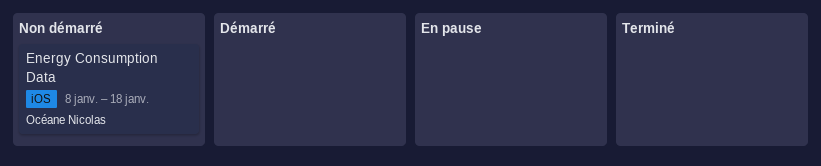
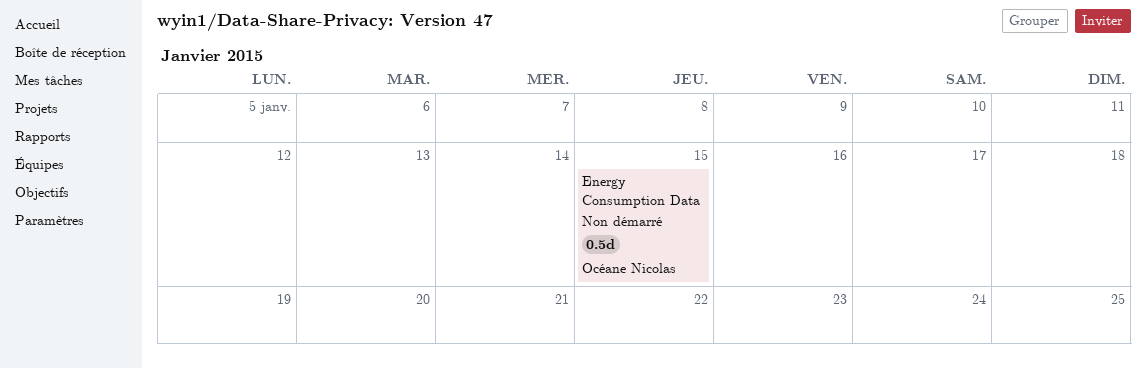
Energy Consumption Data, due: Jan 18 -> Jan 15

